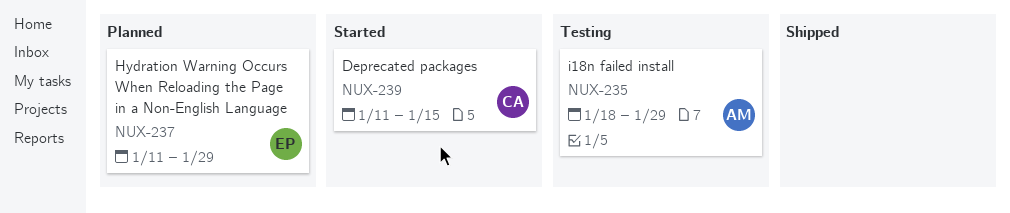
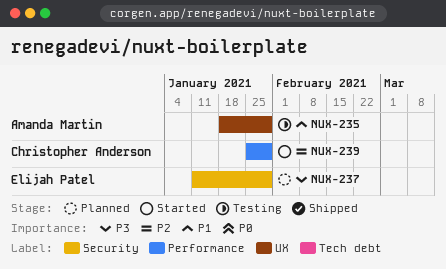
NUX-239, start: Jan 11 -> Jan 25
NUX-239, due: Jan 15 -> Jan 29

